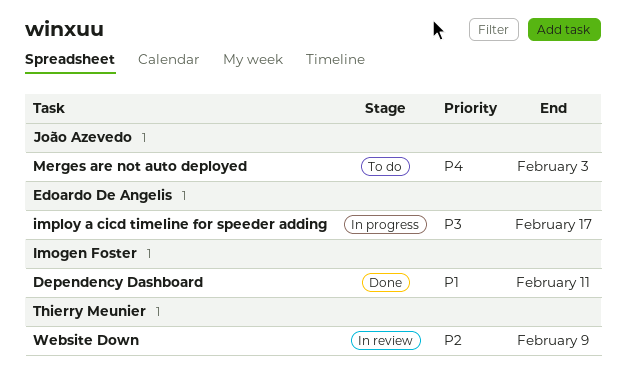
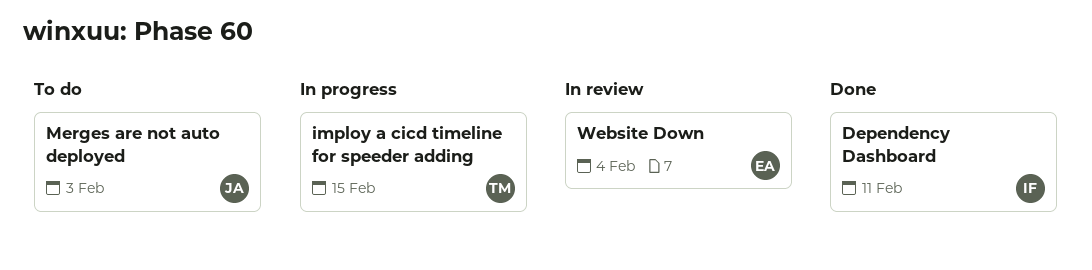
imploy a cicd timeline for speeder adding, owner: Edoardo De Angelis -> Thierry Meunier
imploy a cicd timeline for speeder adding, due: Feb 17 -> Feb 15
Website Down, owner: Thierry Meunier -> Edoardo De Angelis
Website Down, due: Feb 9 -> Feb 4

